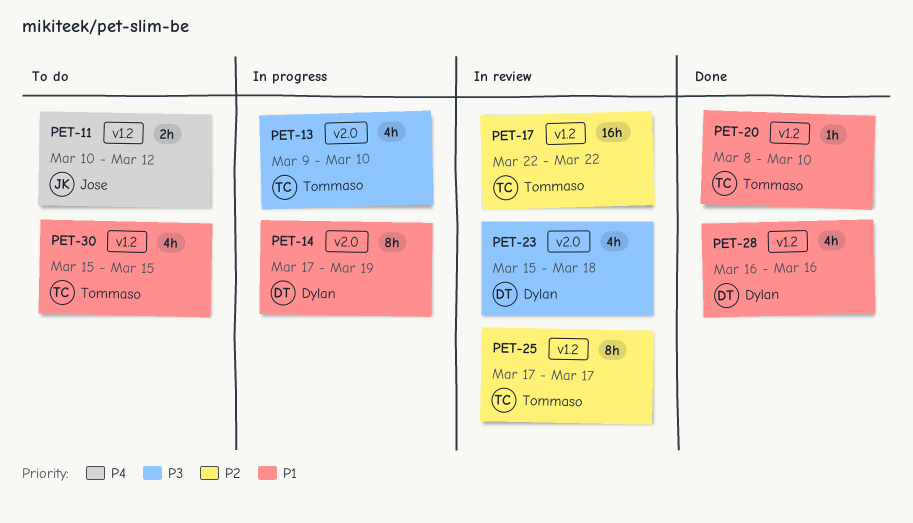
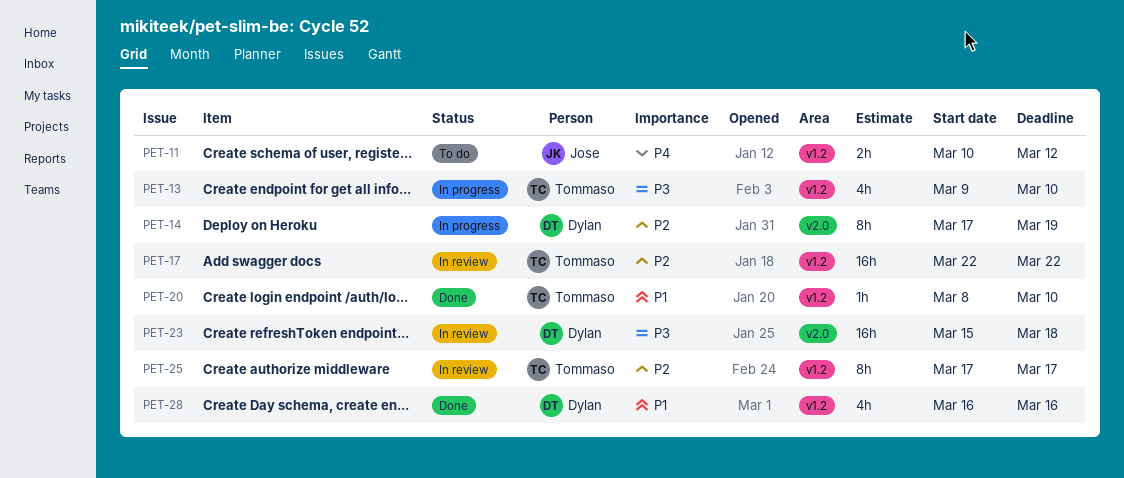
PET-13, label: v2.0 -> v1.2
PET-14, priority: P1 -> P2
PET-23, estimate: 4h -> 16h
PET-30: present -> none

